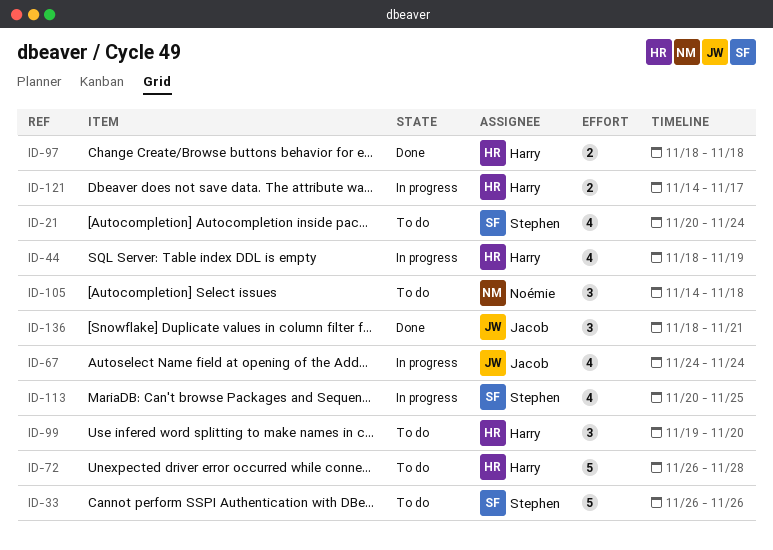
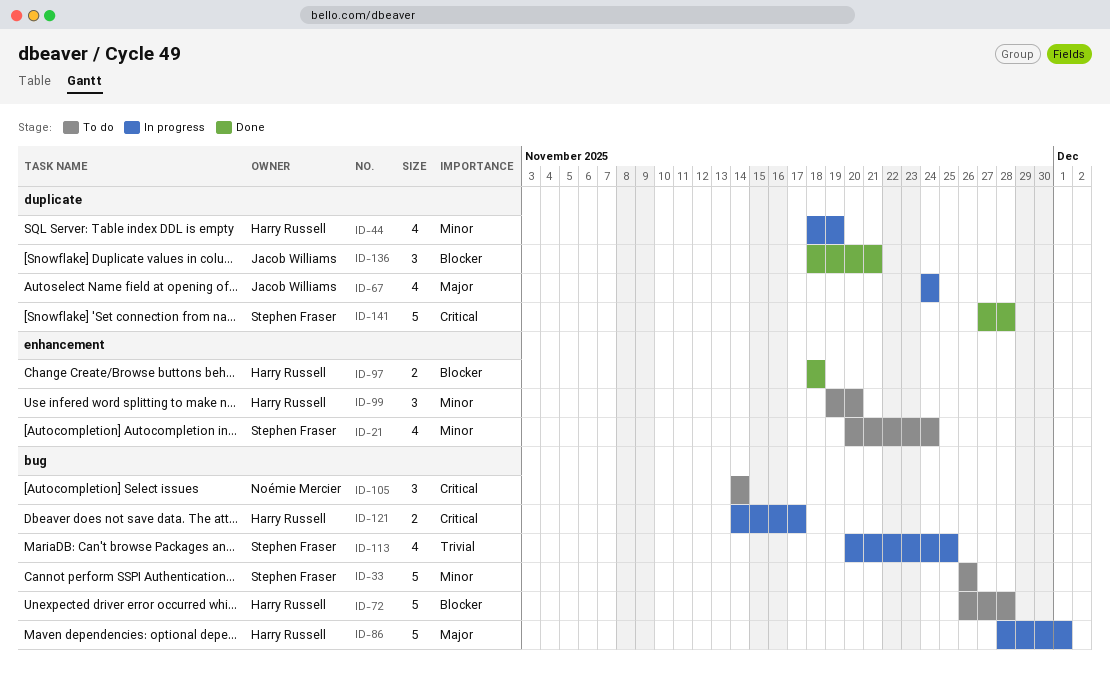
ID-86: none -> present
ID-105, due: Nov 18 -> Nov 14
ID-141: none -> present

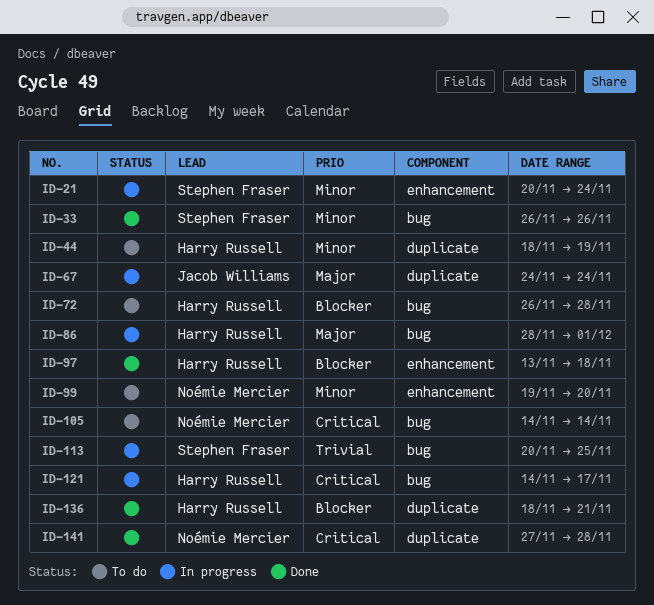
ID-21, status: To do -> In progress
ID-33, status: To do -> Done
ID-44, status: In progress -> To do
ID-97, start: Nov 18 -> Nov 13
ID-99, owner: Harry Russell -> Noémie Mercier
ID-136, owner: Jacob Williams -> Harry Russell
ID-141, owner: Stephen Fraser -> Noémie Mercier

